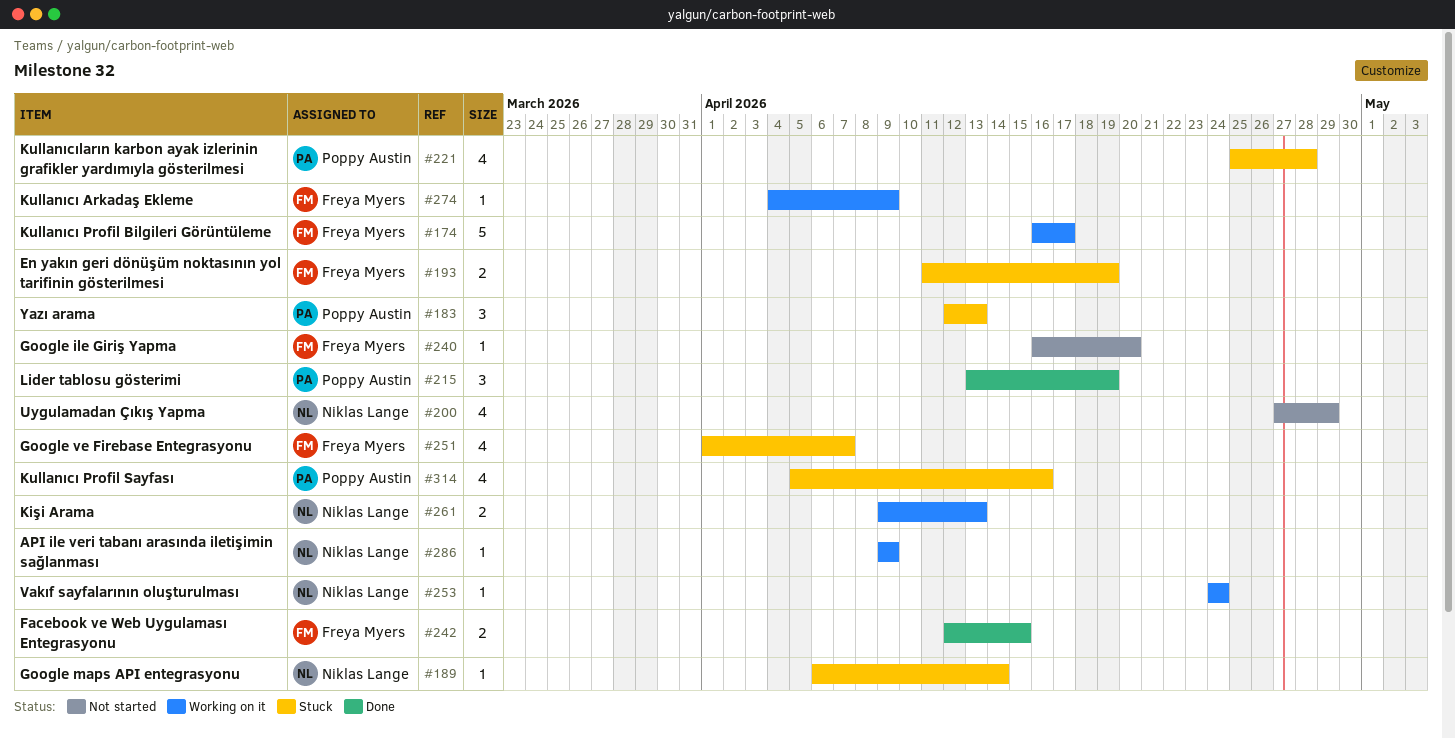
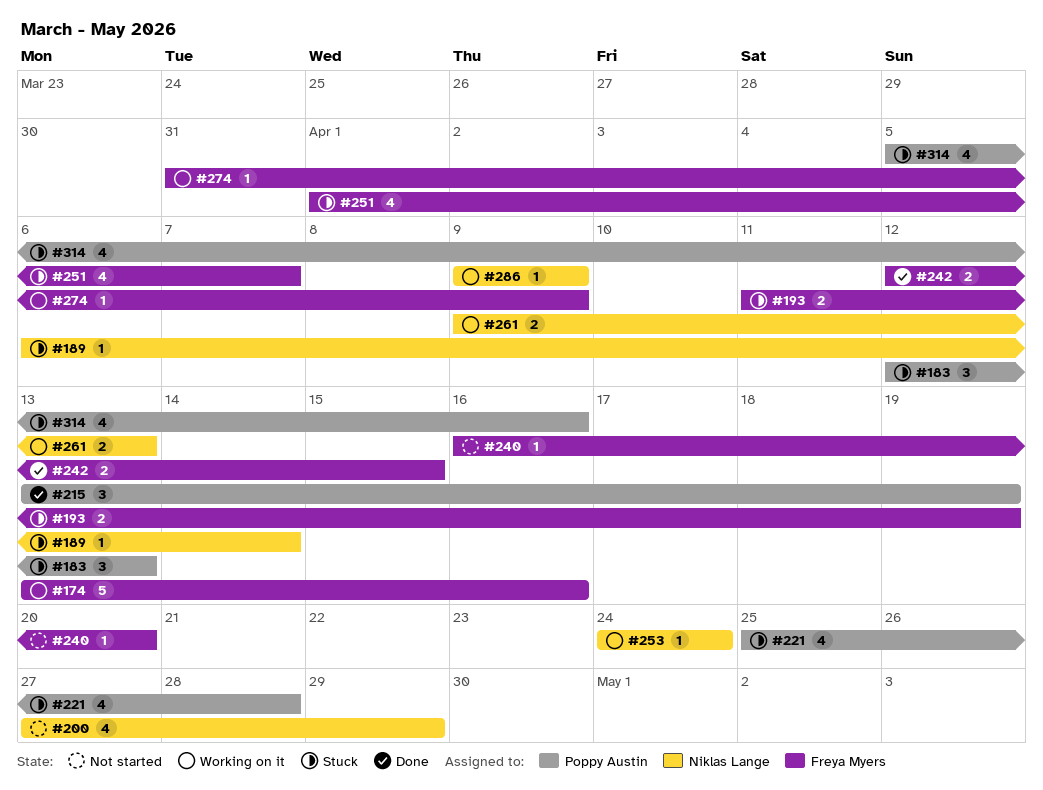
#174, start: Apr 16 -> Apr 13
#174, due: Apr 17 -> Apr 16
#274, start: Apr 4 -> Mar 31

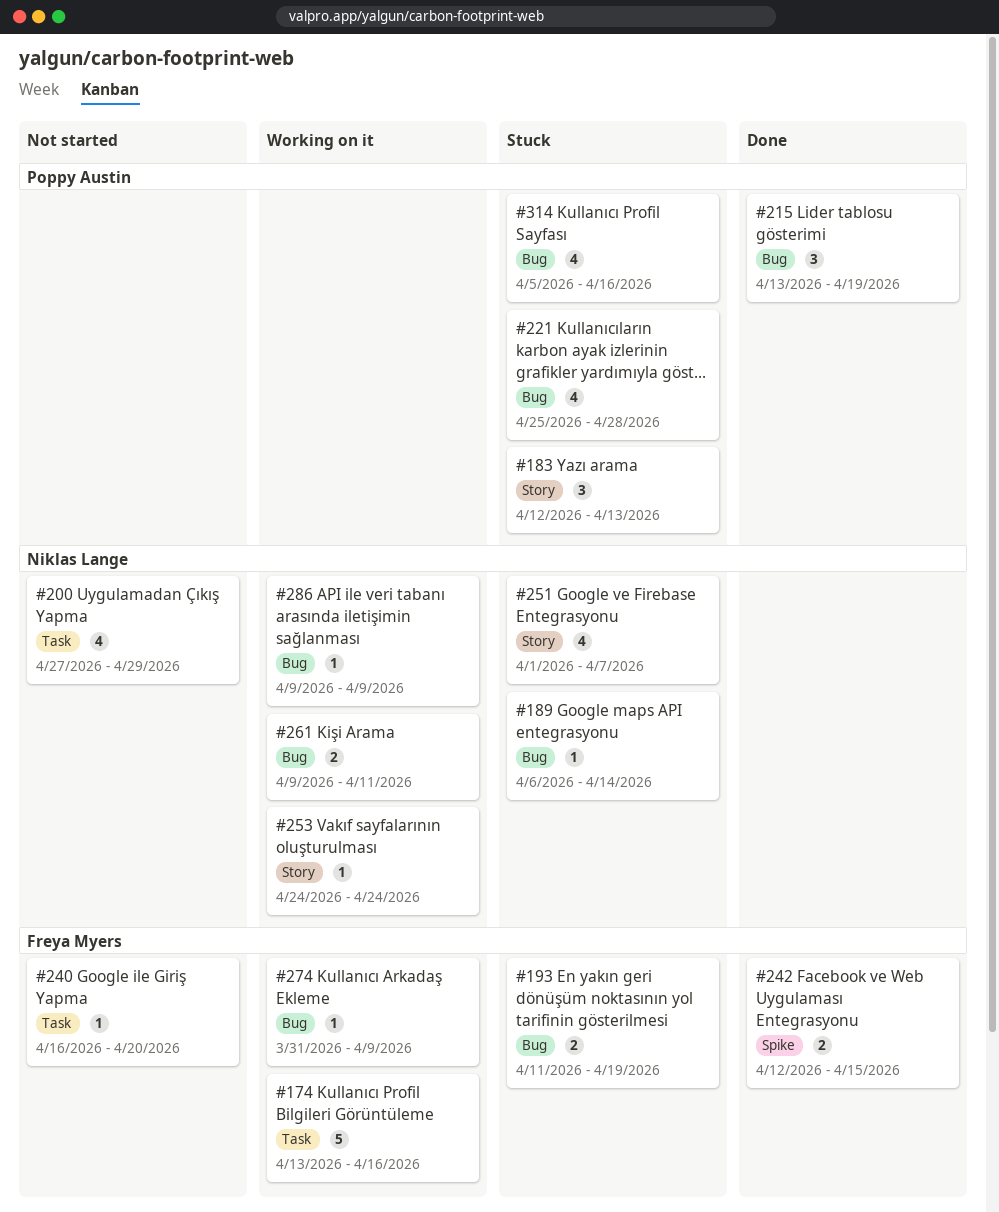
#251, owner: Freya Myers -> Niklas Lange
#261, due: Apr 13 -> Apr 11

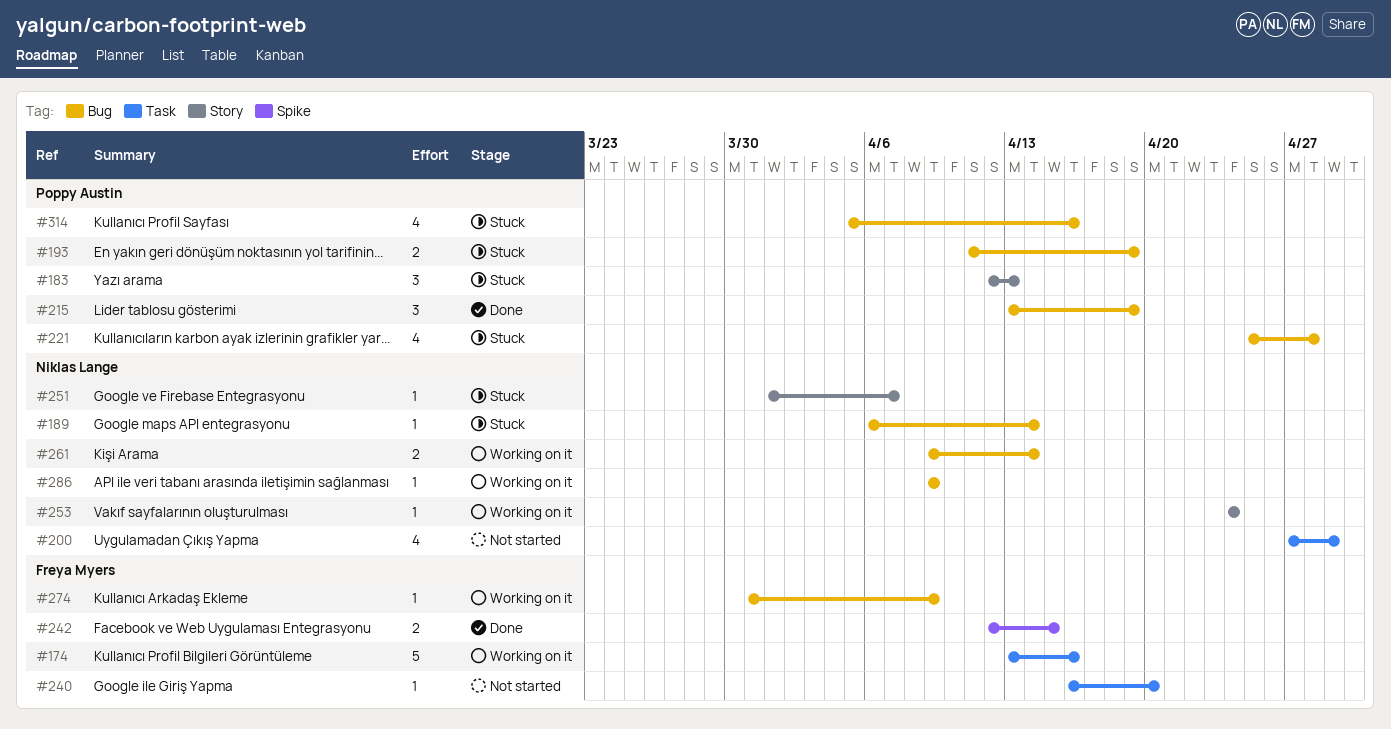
#193, owner: Freya Myers -> Poppy Austin
#251, estimate: 4 -> 1
#261, due: Apr 11 -> Apr 14

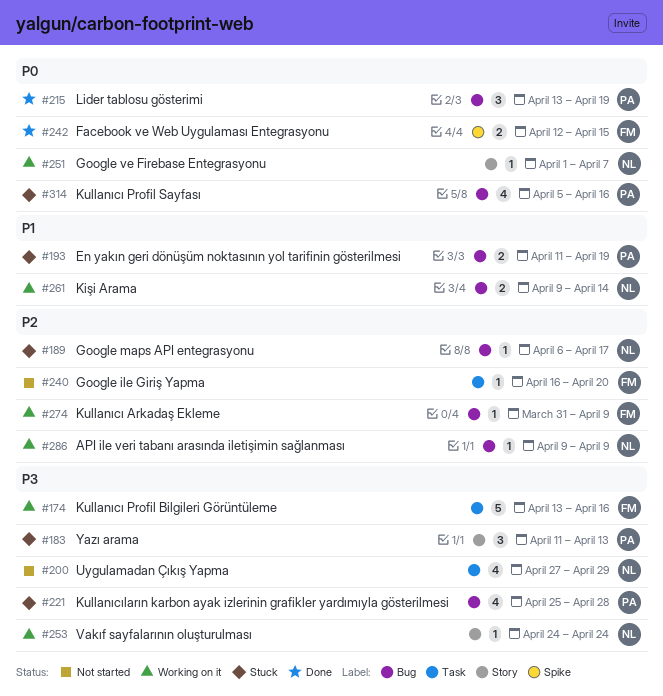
#183, start: Apr 12 -> Apr 11
#189, due: Apr 14 -> Apr 17
#251, status: Stuck -> Working on it

